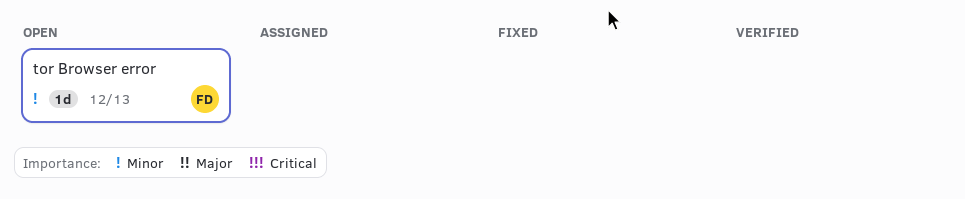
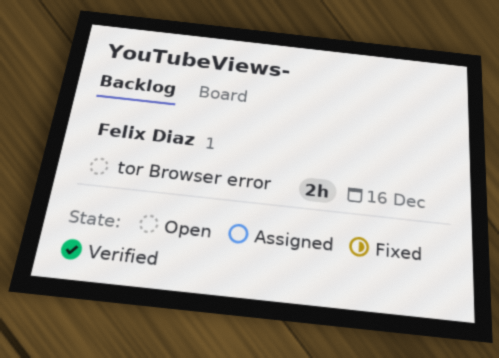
tor Browser error, estimate: 1d -> 2h
tor Browser error, due: Dec 13 -> Dec 16

